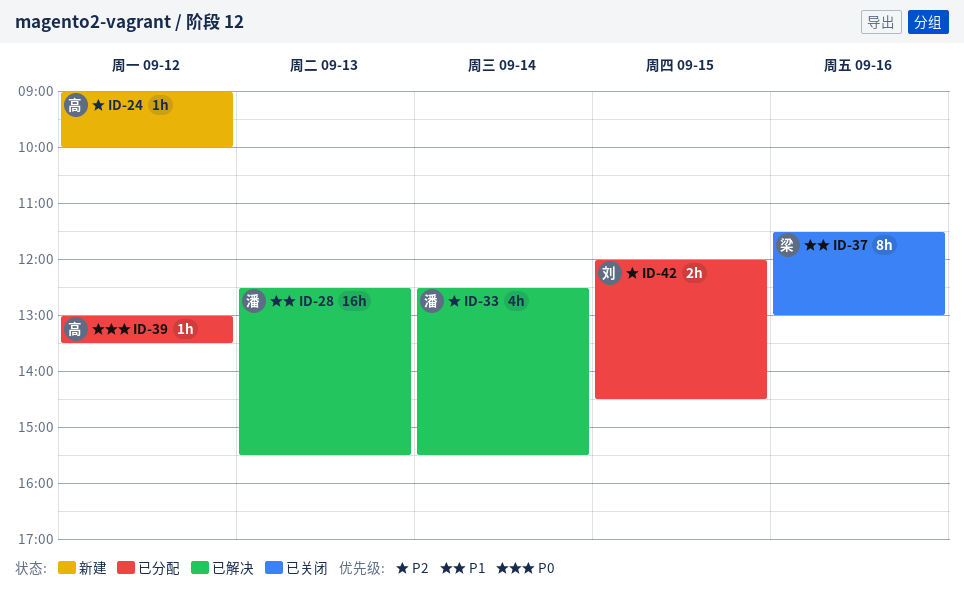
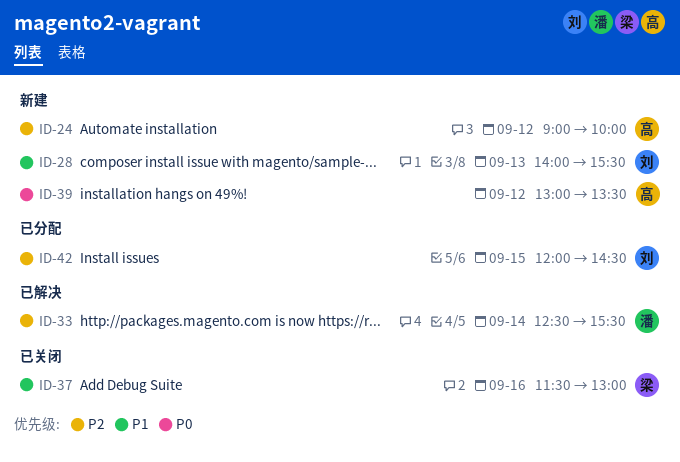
ID-28, status: 已解决 -> 新建
ID-28, owner: 潘 -> 刘
ID-28, begins: 12:30 -> 14:00
ID-39, status: 已分配 -> 新建

